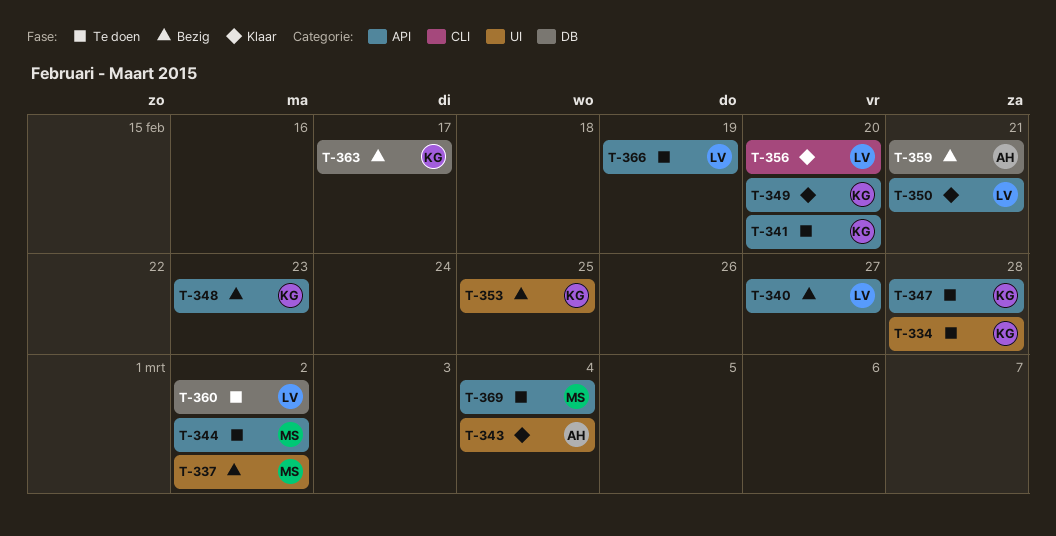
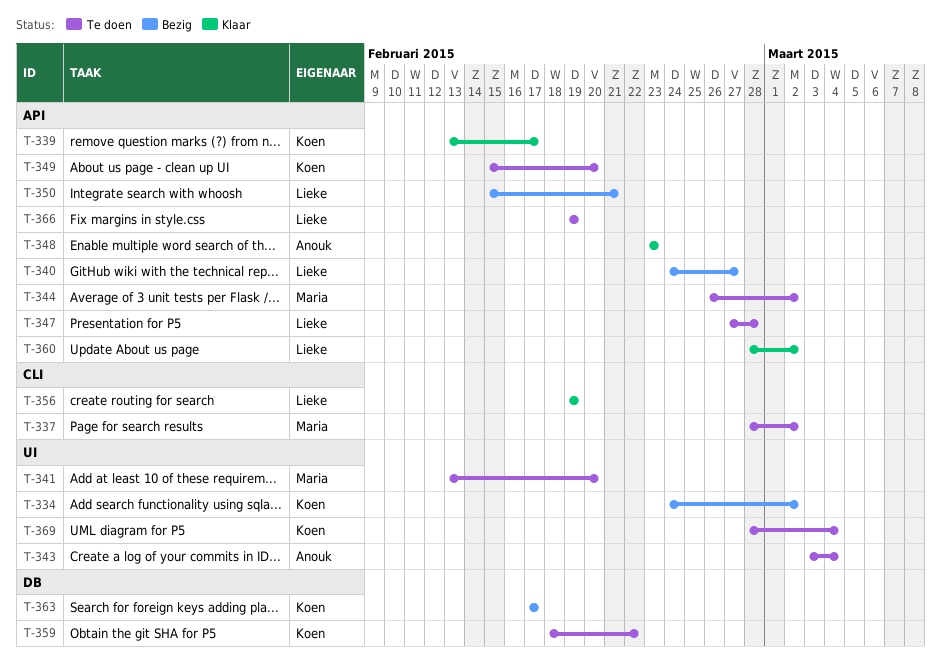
T-334, status: Te doen -> Bezig
T-334, due: Feb 28 -> Mar 2
T-337, status: Bezig -> Te doen
T-337, label: UI -> CLI
T-339: none -> present
T-341, owner: Koen -> Maria
T-341, label: API -> UI
T-343, status: Klaar -> Te doen
T-347, owner: Koen -> Lieke
T-348, status: Bezig -> Klaar
T-348, owner: Koen -> Anouk
T-349, status: Klaar -> Te doen
T-350, status: Klaar -> Bezig
T-353: present -> none
T-356, due: Feb 20 -> Feb 19
T-359, status: Bezig -> Te doen
T-359, owner: Anouk -> Koen
T-359, due: Feb 21 -> Feb 22
T-360, status: Te doen -> Klaar
T-360, label: DB -> API
T-369, owner: Maria -> Koen
T-369, label: API -> UI

